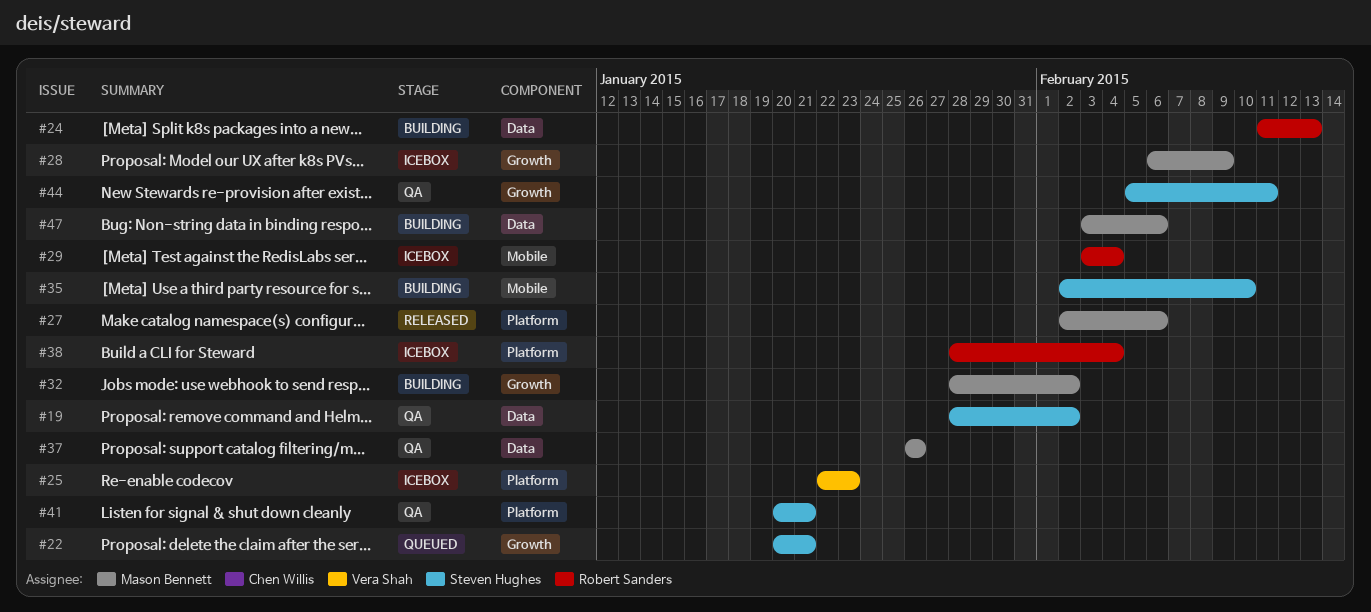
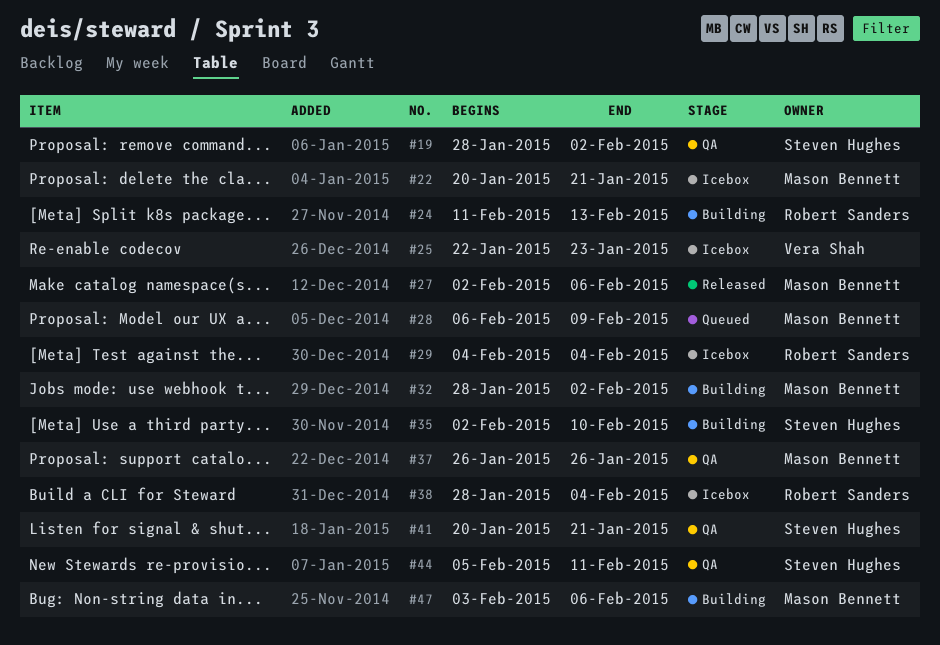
#22, status: Queued -> Icebox
#22, owner: Steven Hughes -> Mason Bennett
#28, status: Icebox -> Queued
#29, start: Feb 3 -> Feb 4

